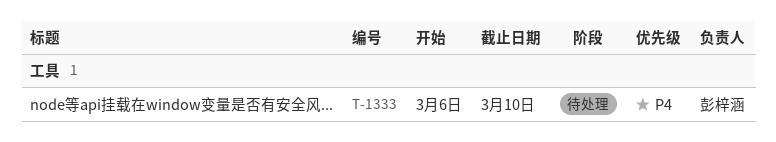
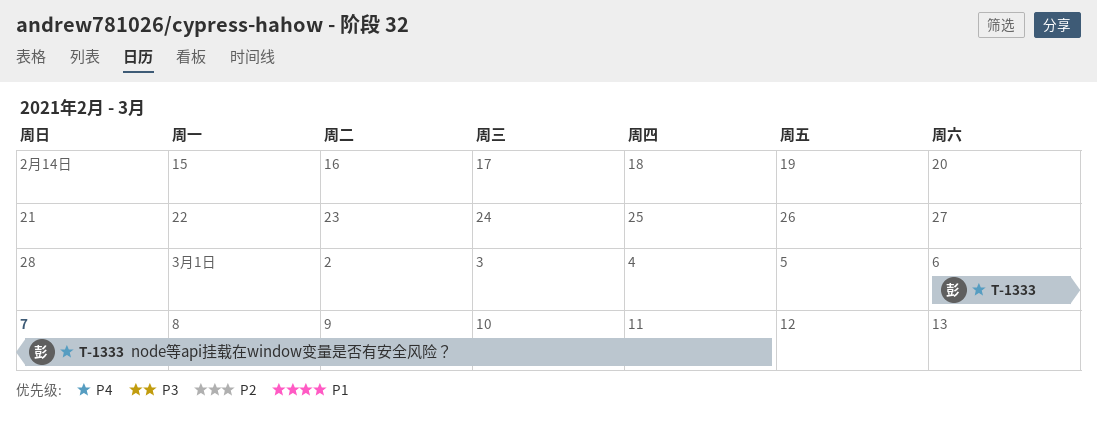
T-1333, due: Mar 10 -> Mar 11

